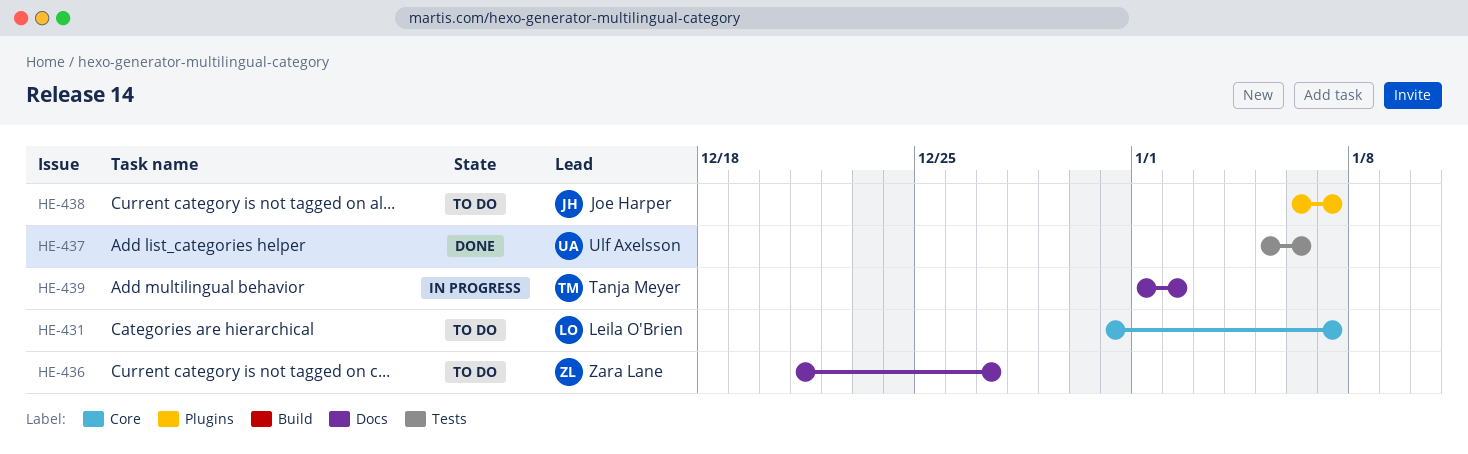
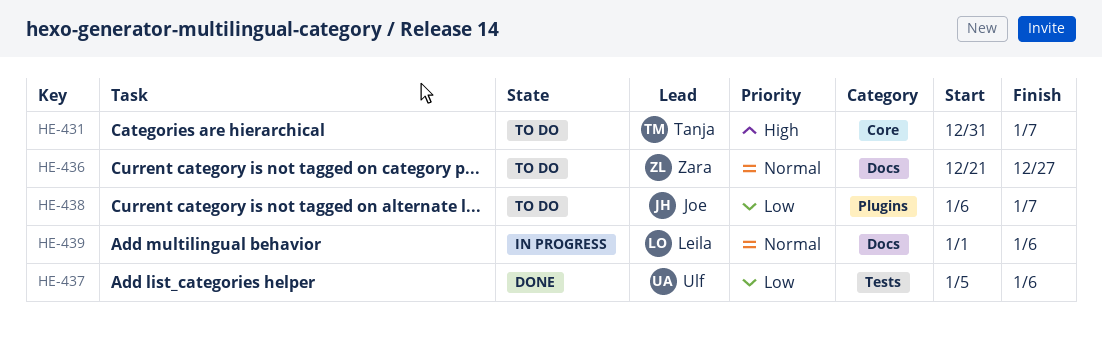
HE-431, owner: Leila O'Brien -> Tanja Meyer
HE-439, owner: Tanja Meyer -> Leila O'Brien
HE-439, due: Jan 2 -> Jan 6

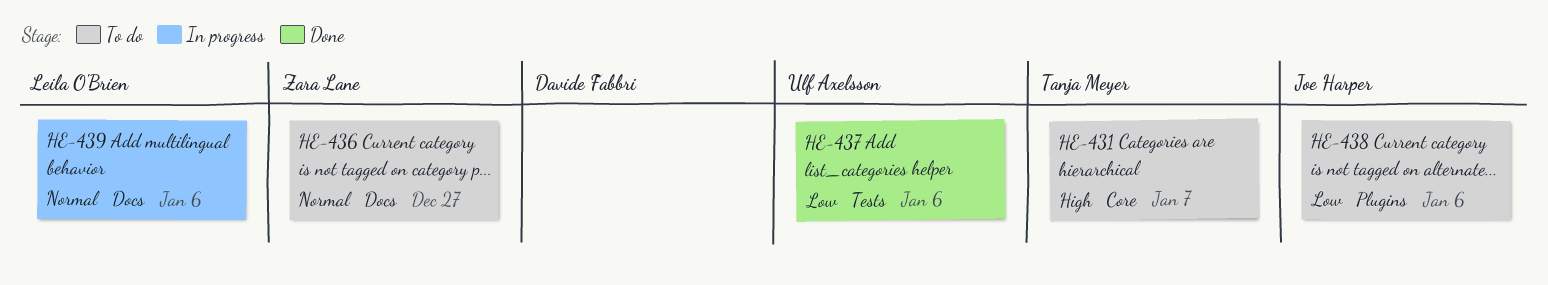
HE-438, due: Jan 7 -> Jan 6

